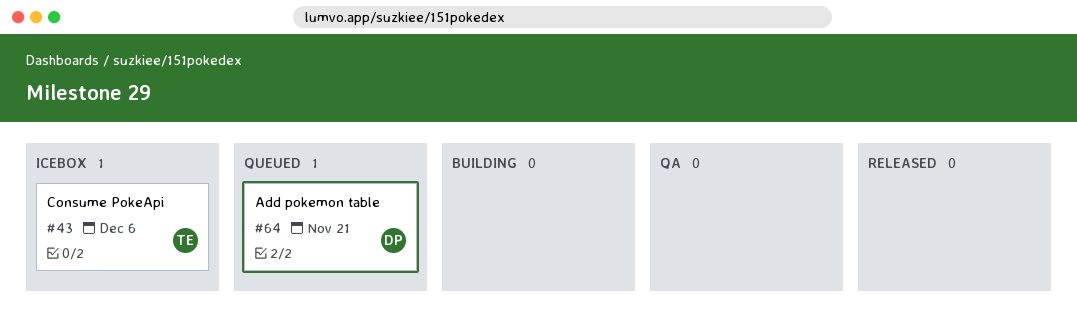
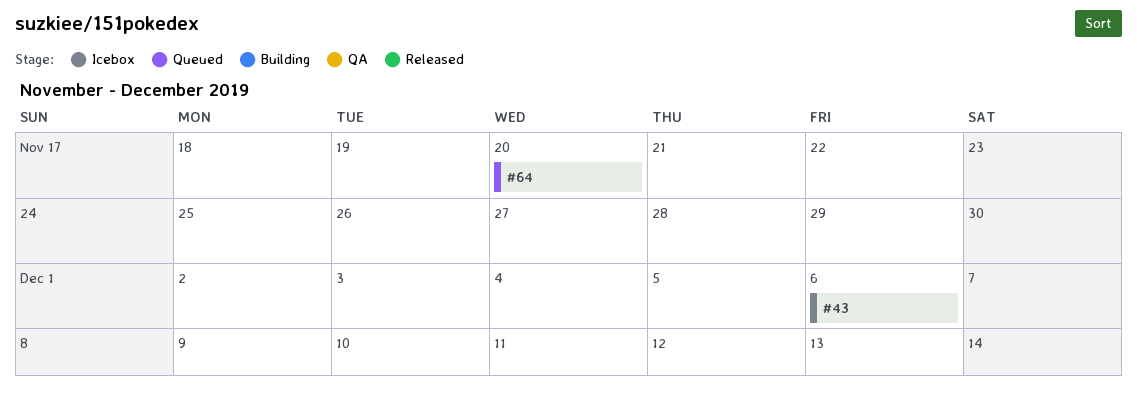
#64, due: Nov 21 -> Nov 20

